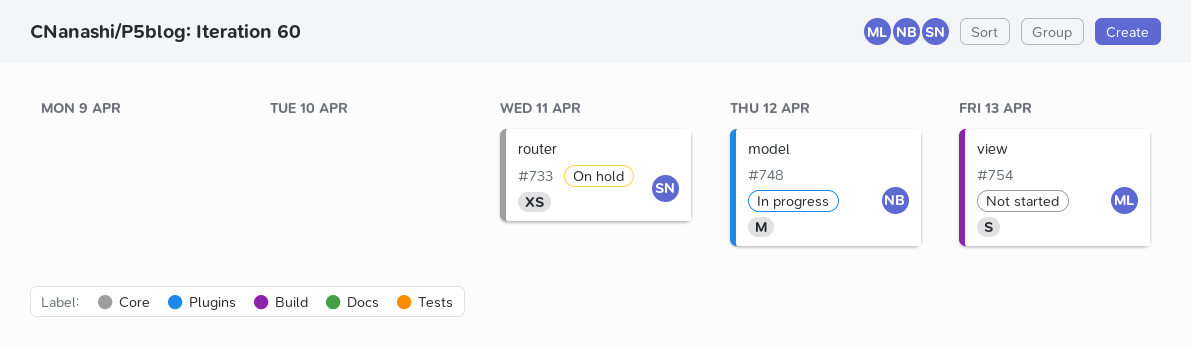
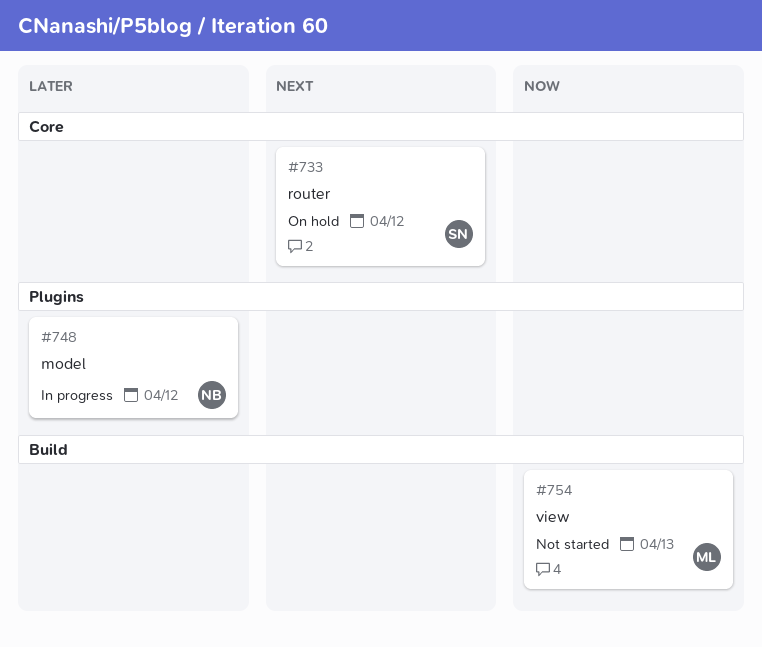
#733, due: Apr 11 -> Apr 12

